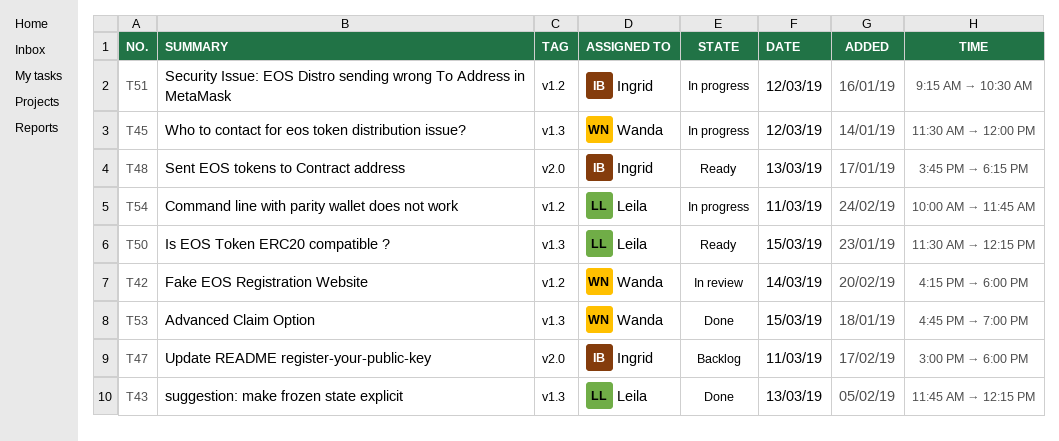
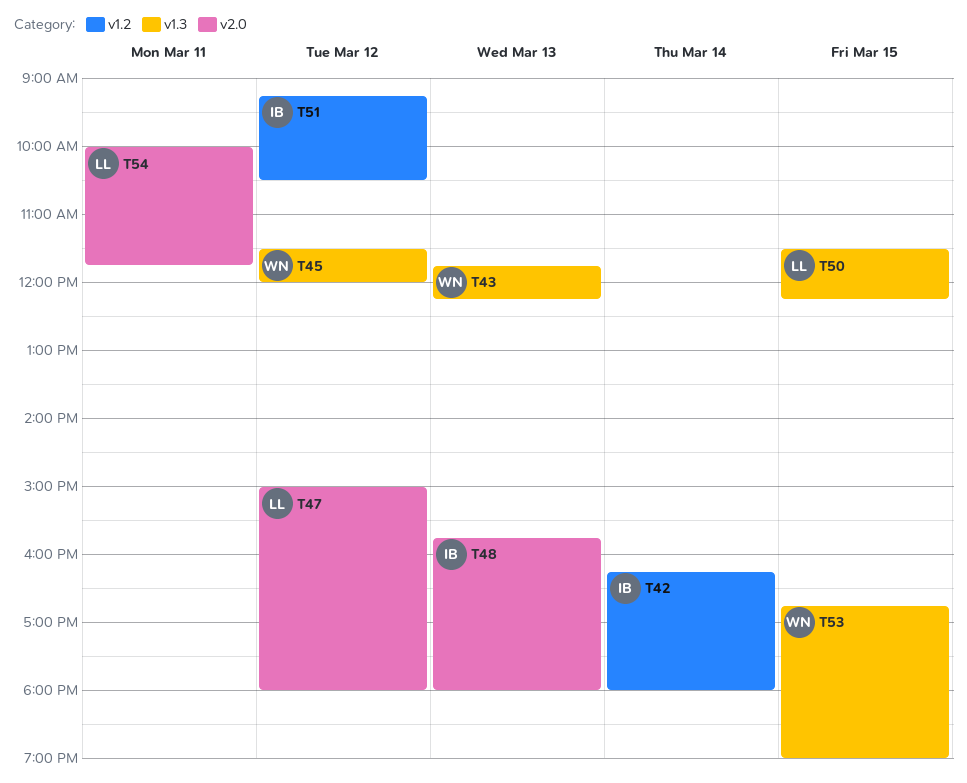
T42, owner: Wanda -> Ingrid
T43, owner: Leila -> Wanda
T47, owner: Ingrid -> Leila
T47, day: Mar 11 -> Mar 12
T48, ends: 18:15 -> 18:00
T54, label: v1.2 -> v2.0

